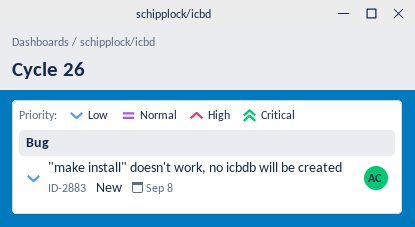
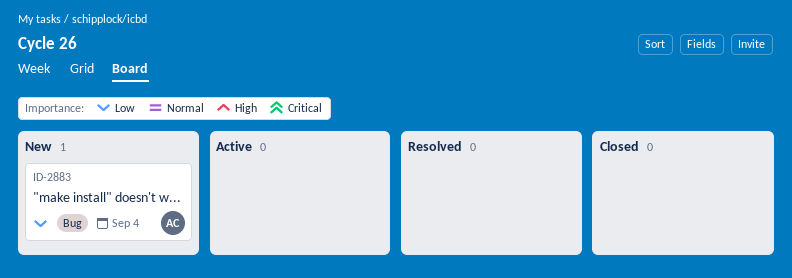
ID-2883, due: Sep 8 -> Sep 4

